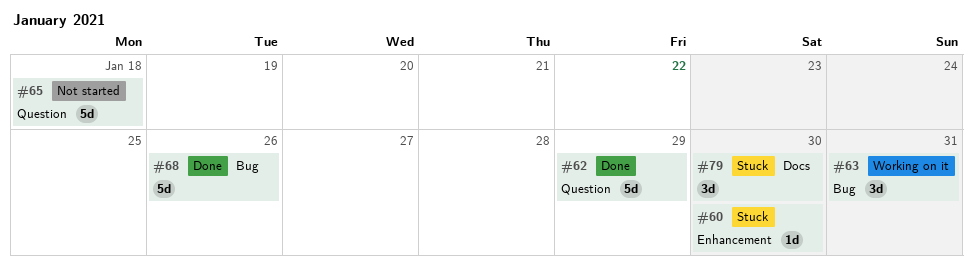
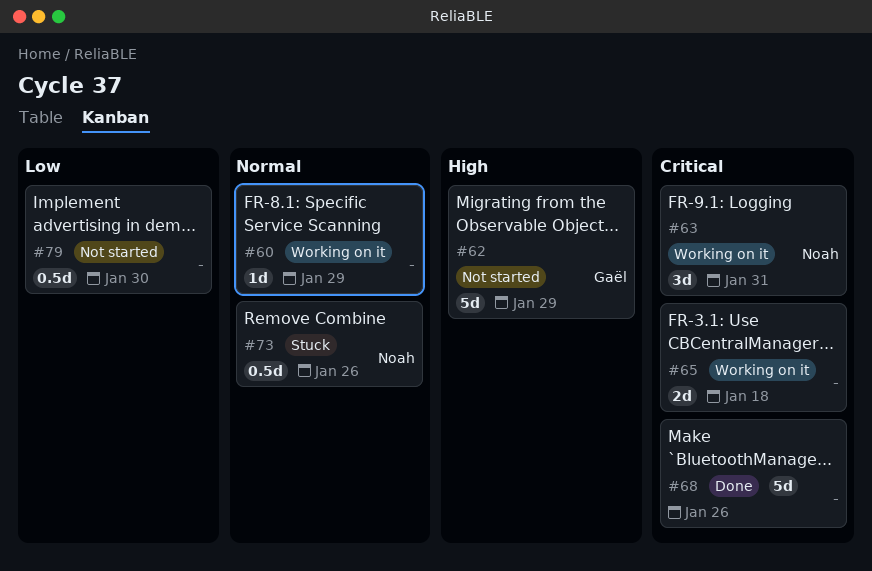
#60, status: Stuck -> Working on it
#60, due: Jan 30 -> Jan 29
#62, status: Done -> Not started
#65, status: Not started -> Working on it
#65, estimate: 5d -> 2d
#73: none -> present
#79, status: Stuck -> Not started
#79, estimate: 3d -> 0.5d

